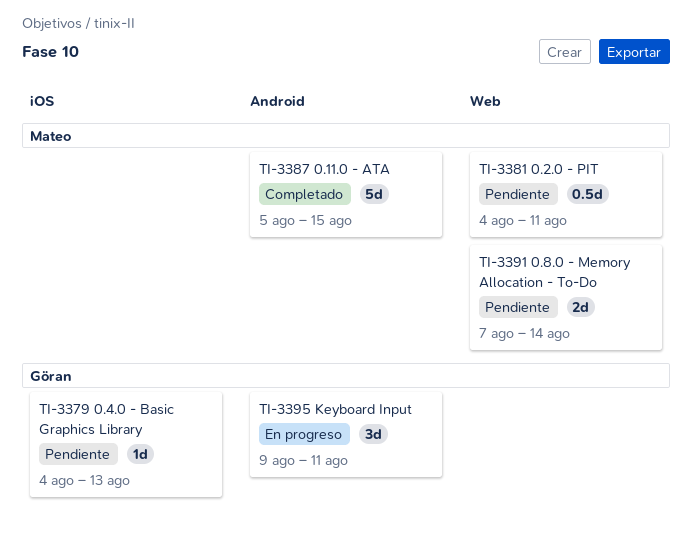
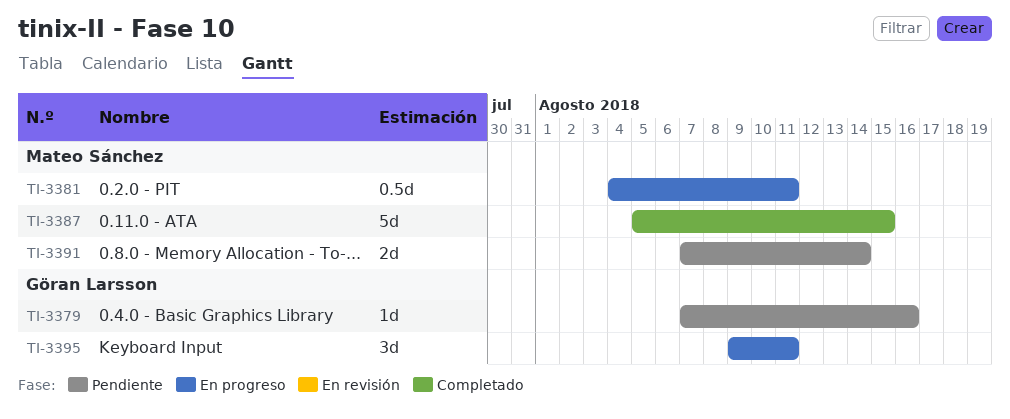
TI-3379, start: Aug 4 -> Aug 7
TI-3379, due: Aug 13 -> Aug 16
TI-3381, status: Pendiente -> En progreso

